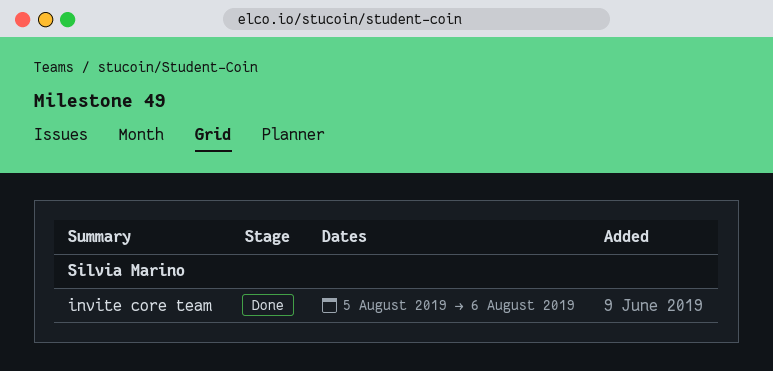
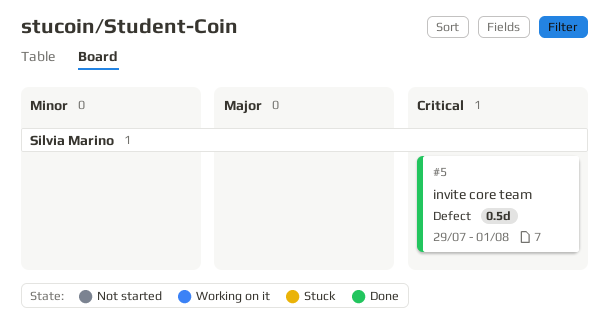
invite core team, start: Aug 5 -> Jul 29
invite core team, due: Aug 6 -> Aug 1

